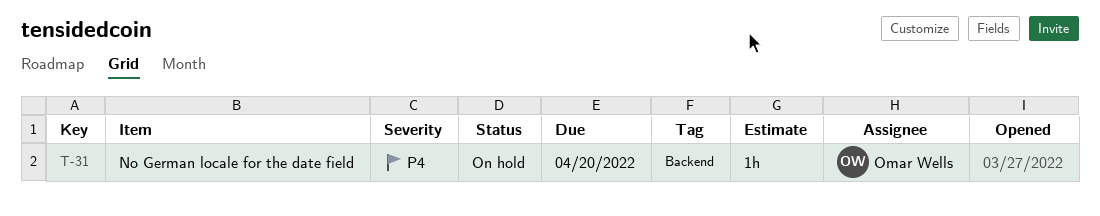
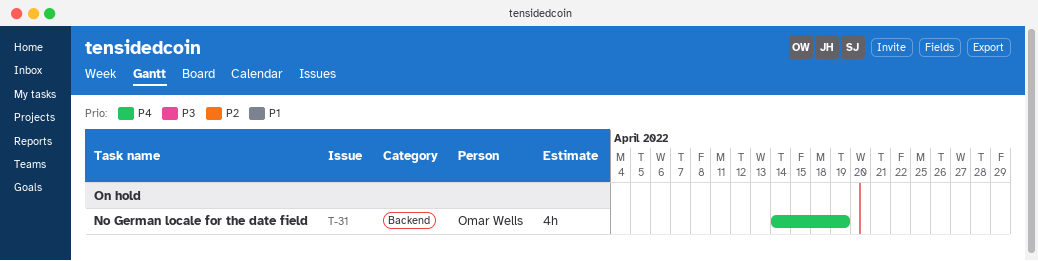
T-31, estimate: 1h -> 4h
T-31, due: Apr 20 -> Apr 19

